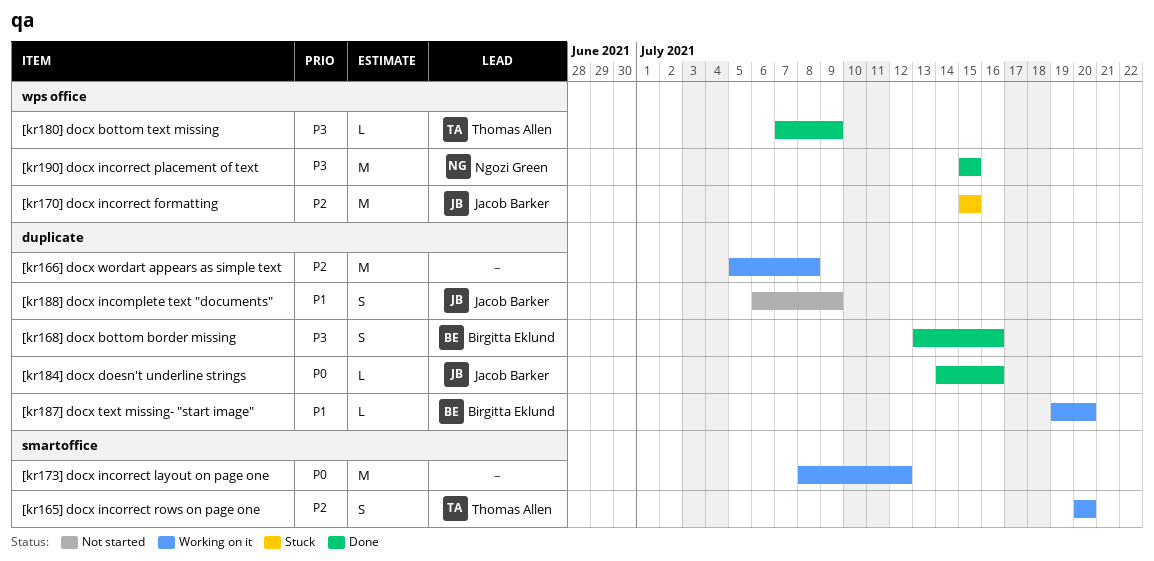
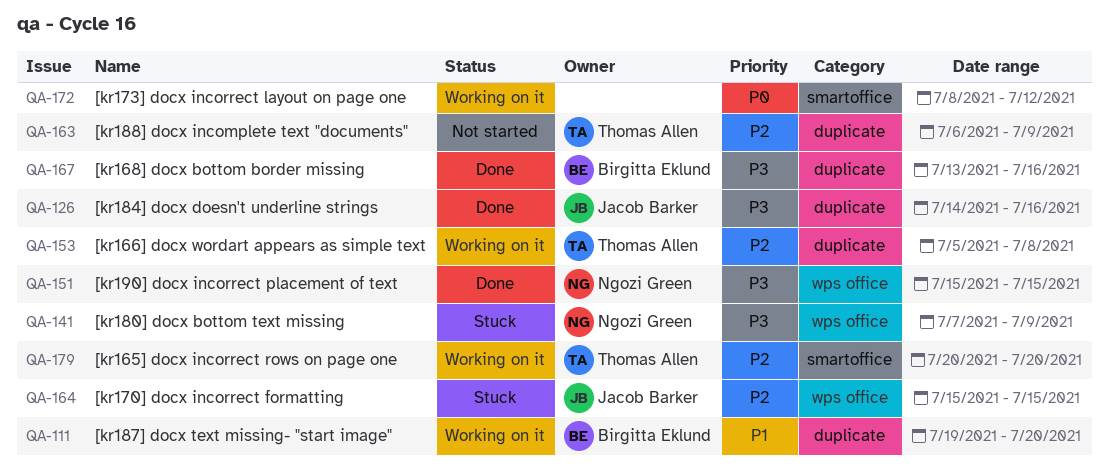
[kr166] docx wordart appears as simple text, owner: none -> Thomas Allen
[kr180] docx bottom text missing, status: Done -> Stuck
[kr180] docx bottom text missing, owner: Thomas Allen -> Ngozi Green
[kr184] docx doesn't underline strings, priority: P0 -> P3
[kr188] docx incomplete text "documents", owner: Jacob Barker -> Thomas Allen
[kr188] docx incomplete text "documents", priority: P1 -> P2

